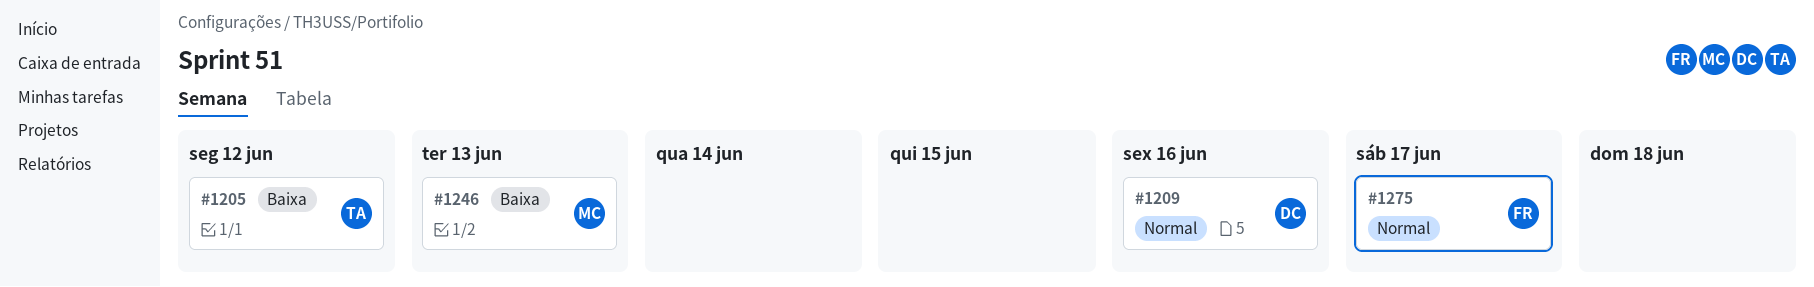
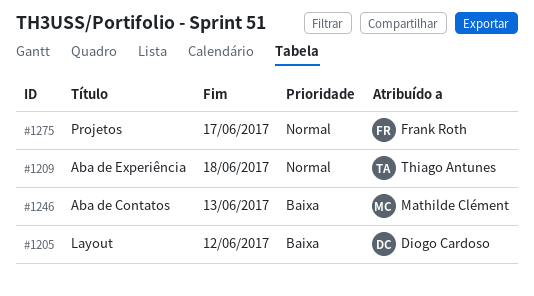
#1205, owner: Thiago Antunes -> Diogo Cardoso
#1209, owner: Diogo Cardoso -> Thiago Antunes
#1209, due: Jun 16 -> Jun 18

